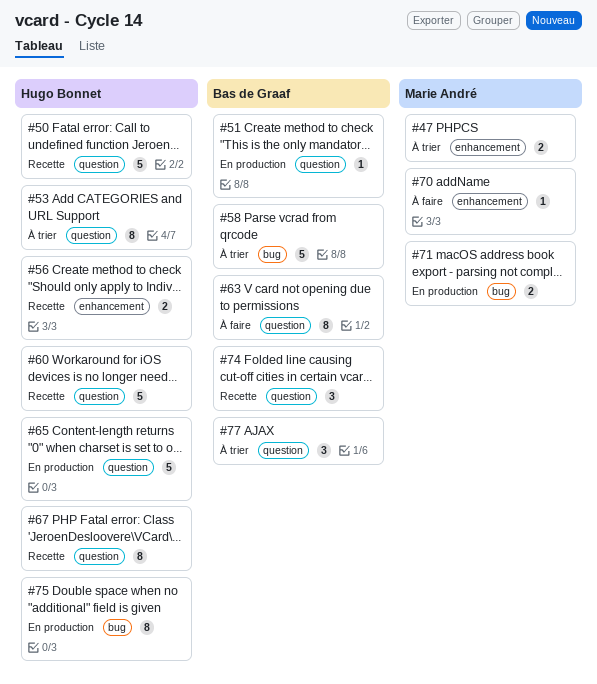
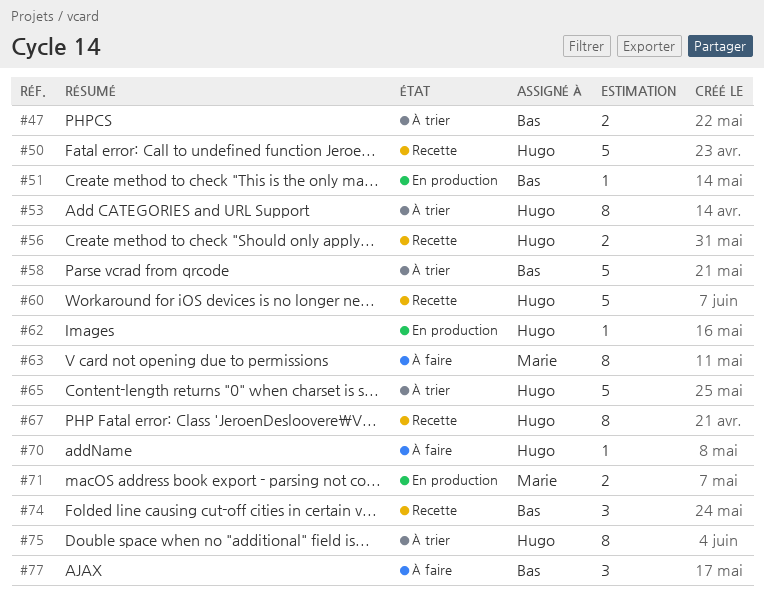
#47, owner: Marie André -> Bas de Graaf
#62: none -> present
#63, owner: Bas de Graaf -> Marie André
#65, status: En production -> À trier
#70, owner: Marie André -> Hugo Bonnet
#75, status: En production -> À trier
#77, status: À trier -> À faire

